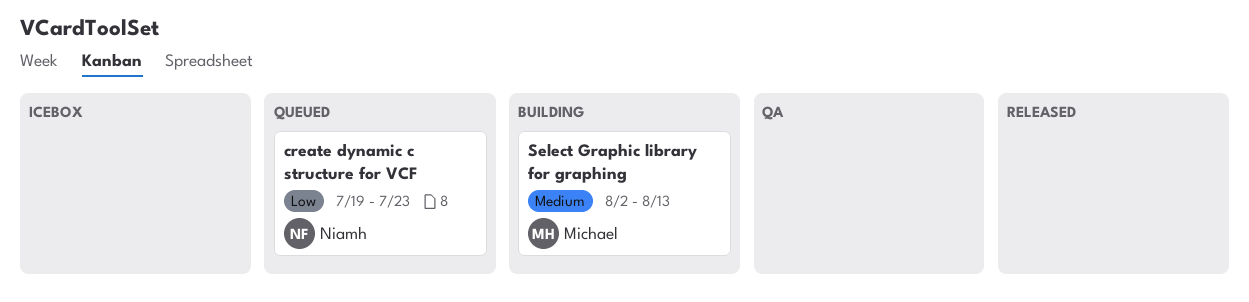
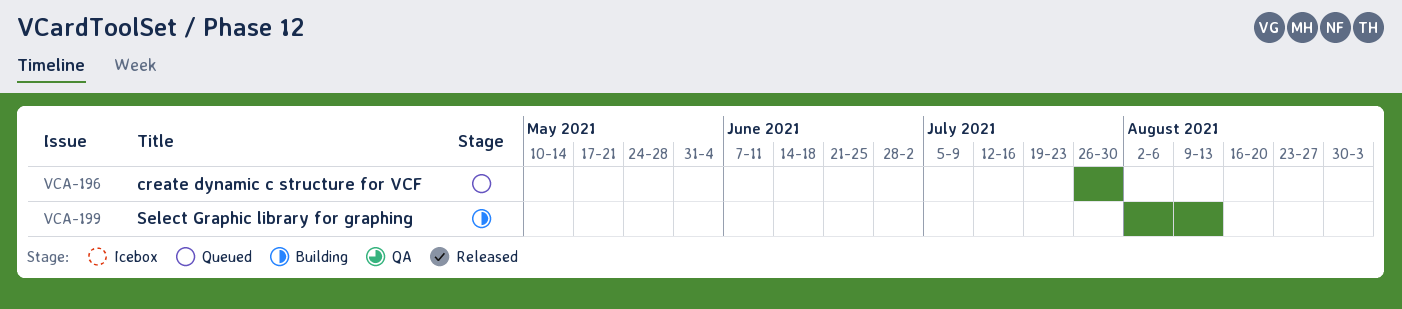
create dynamic c structure for VCF, start: Jul 19 -> Jul 26
create dynamic c structure for VCF, due: Jul 23 -> Jul 30

